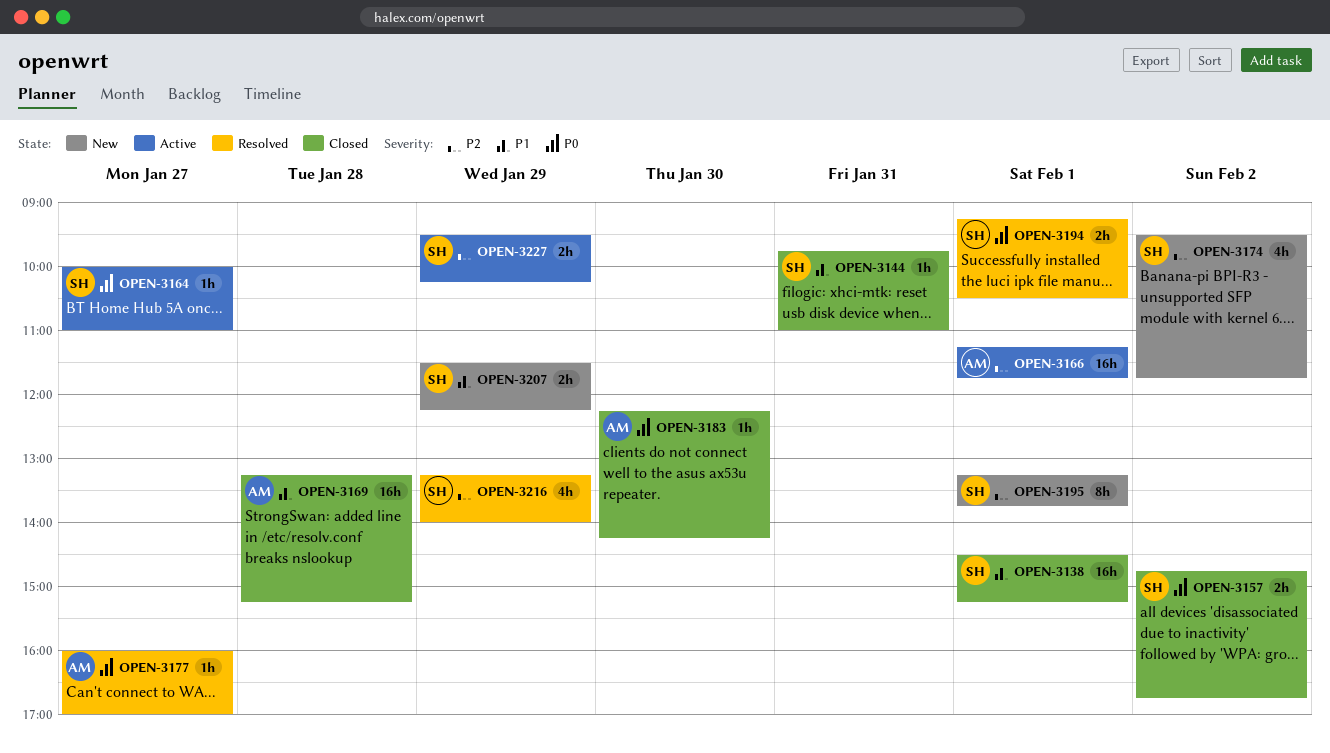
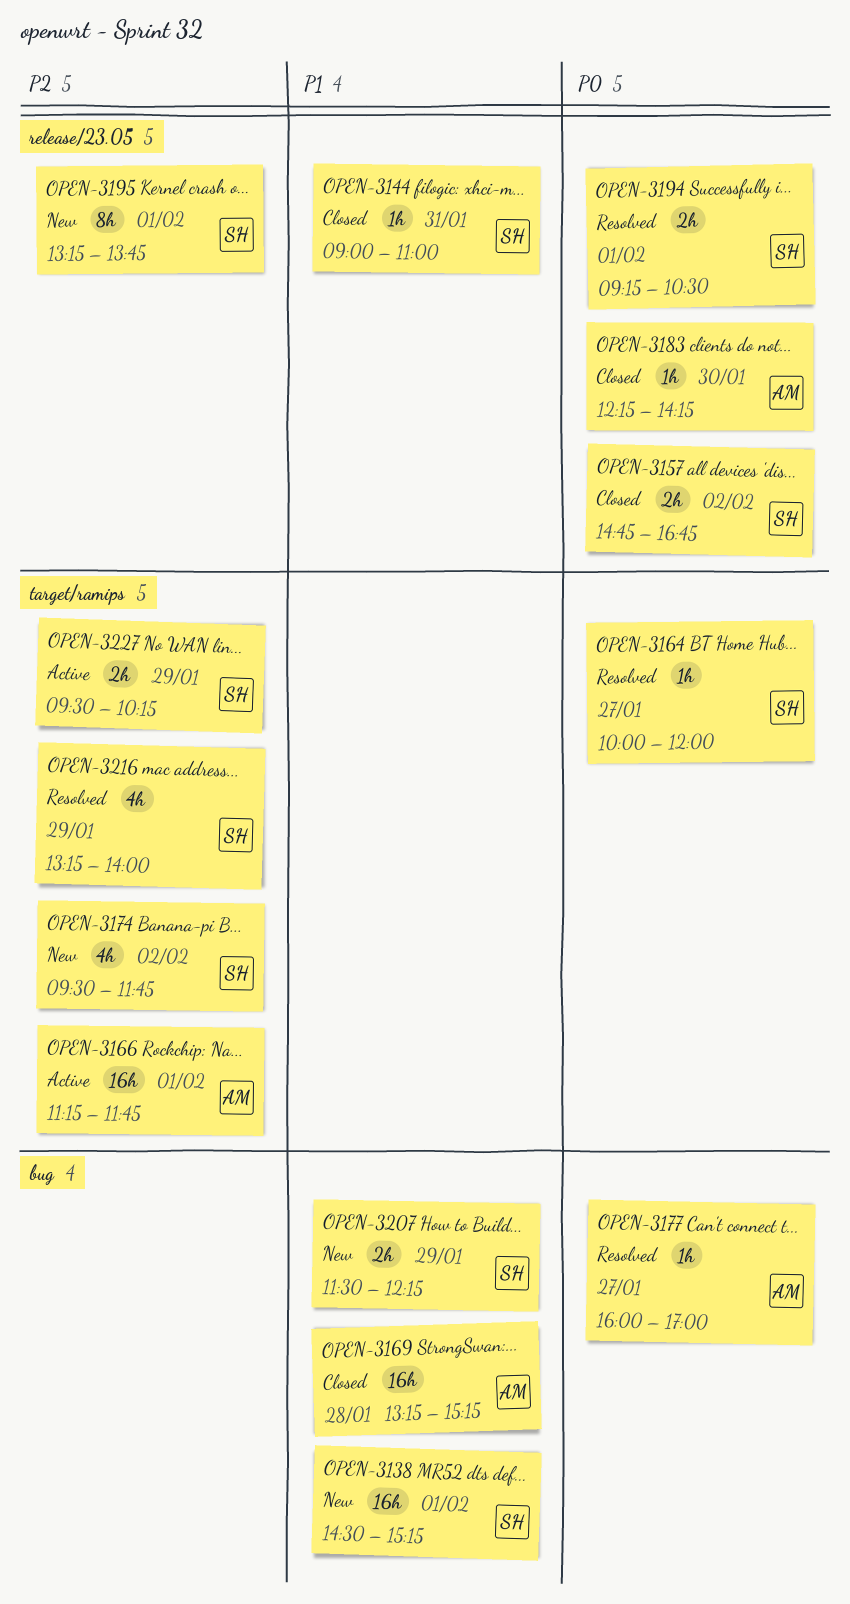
OPEN-3138, status: Closed -> New
OPEN-3144, begins: 09:45 -> 09:00
OPEN-3164, status: Active -> Resolved
OPEN-3164, ends: 11:00 -> 12:00

